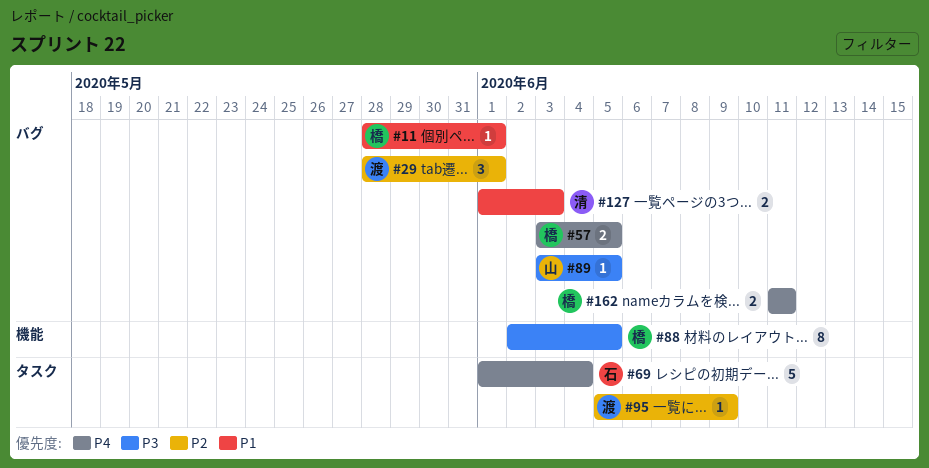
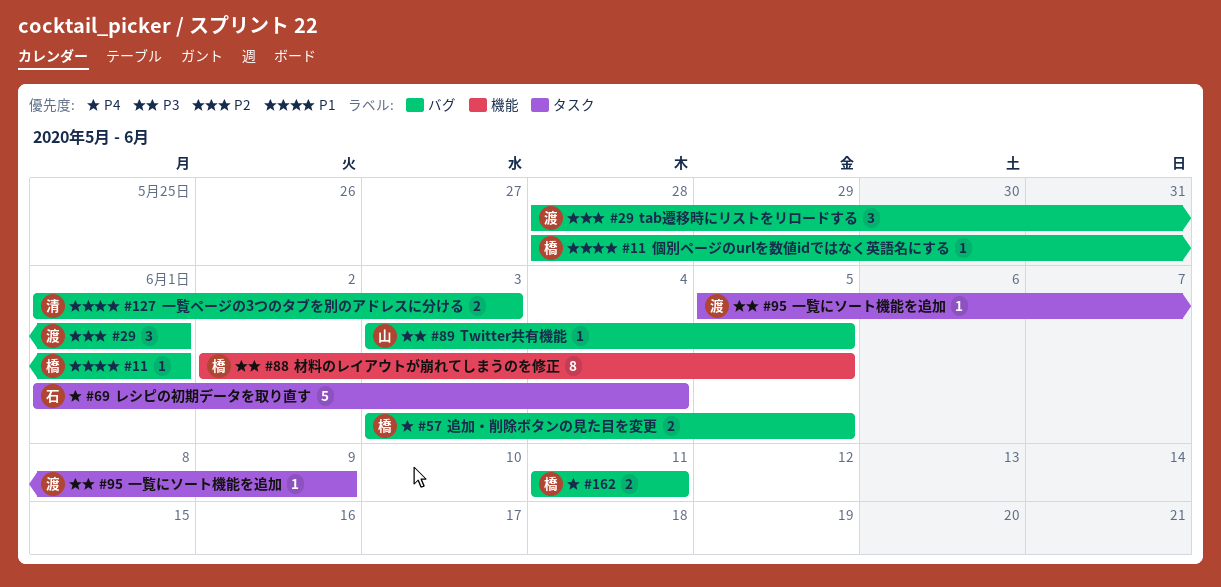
#95, priority: P2 -> P3

